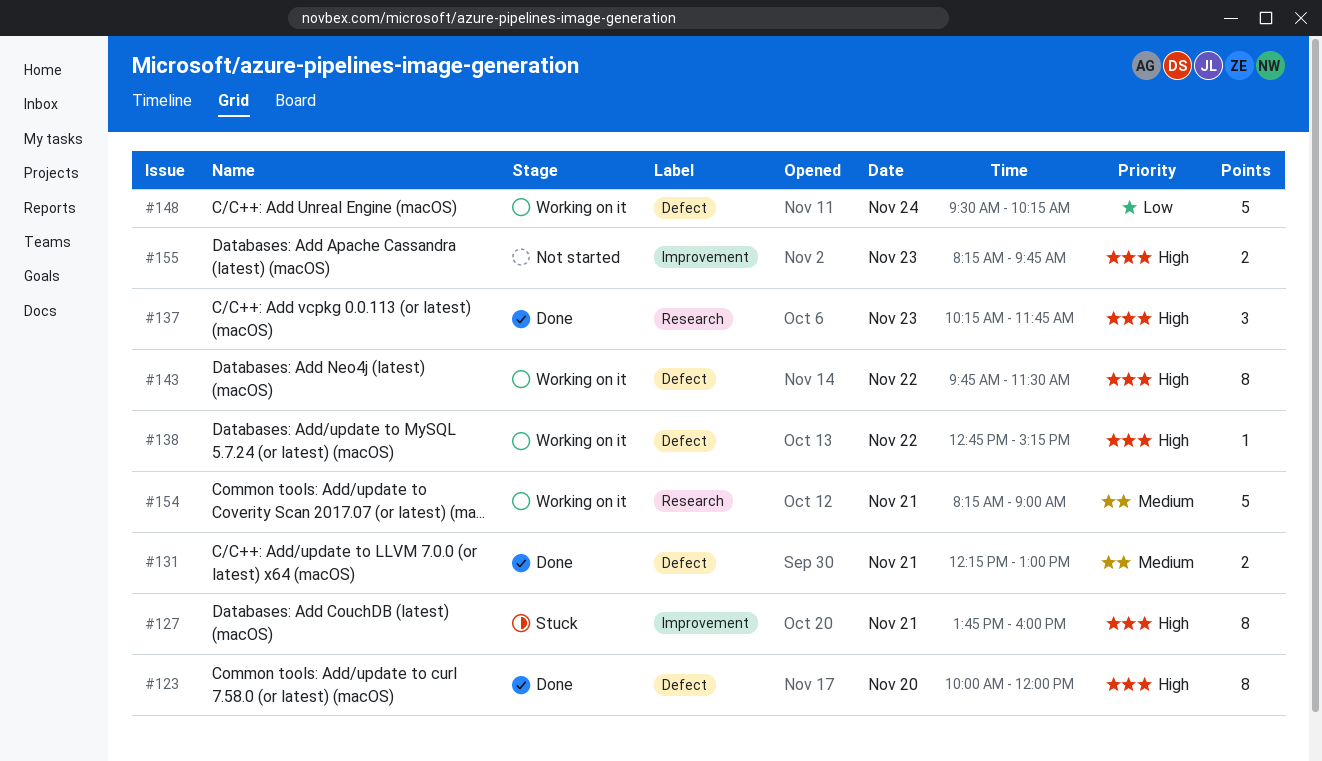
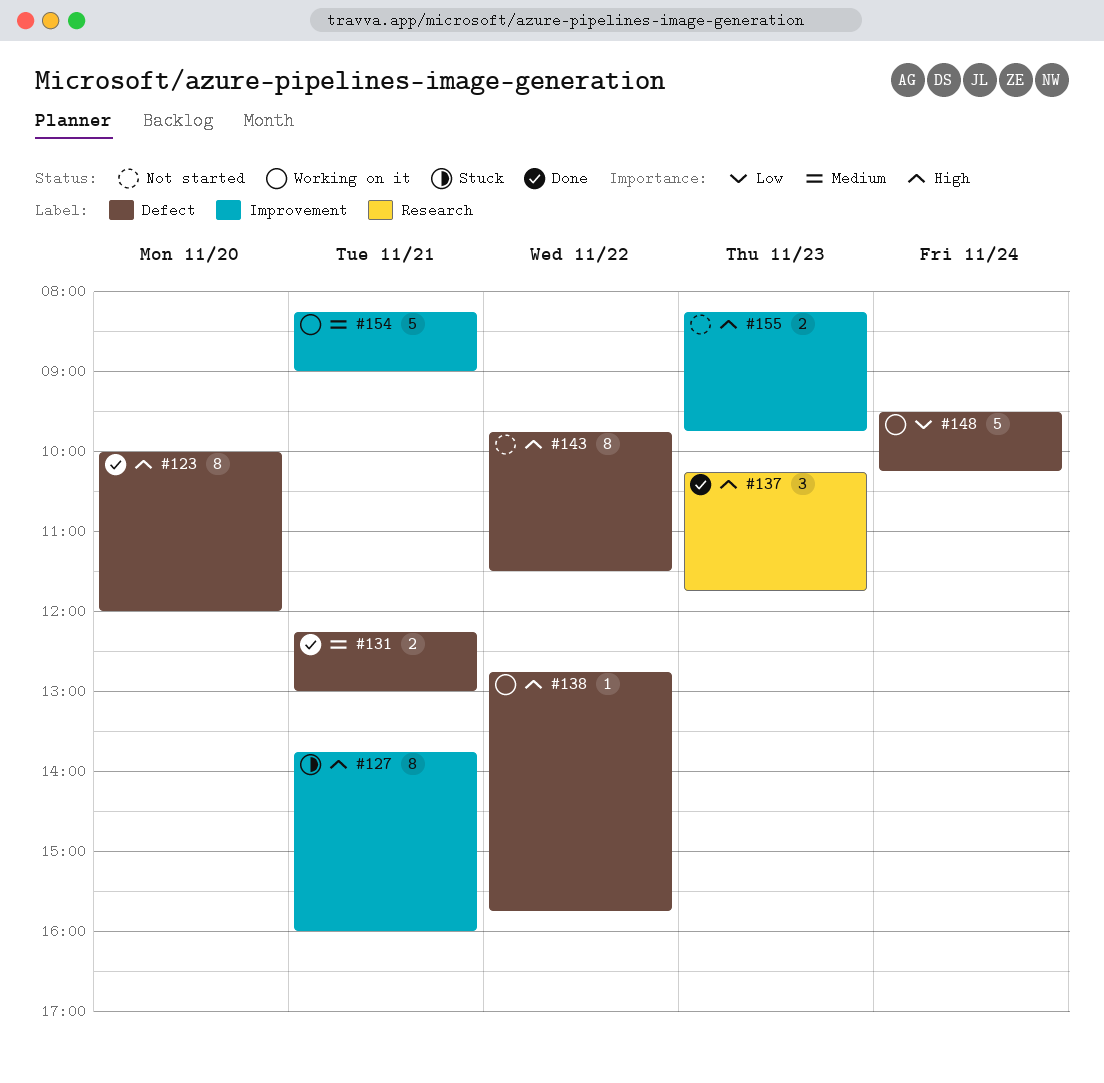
#138, ends: 15:15 -> 15:45
#143, status: Working on it -> Not started
#154, label: Research -> Improvement

